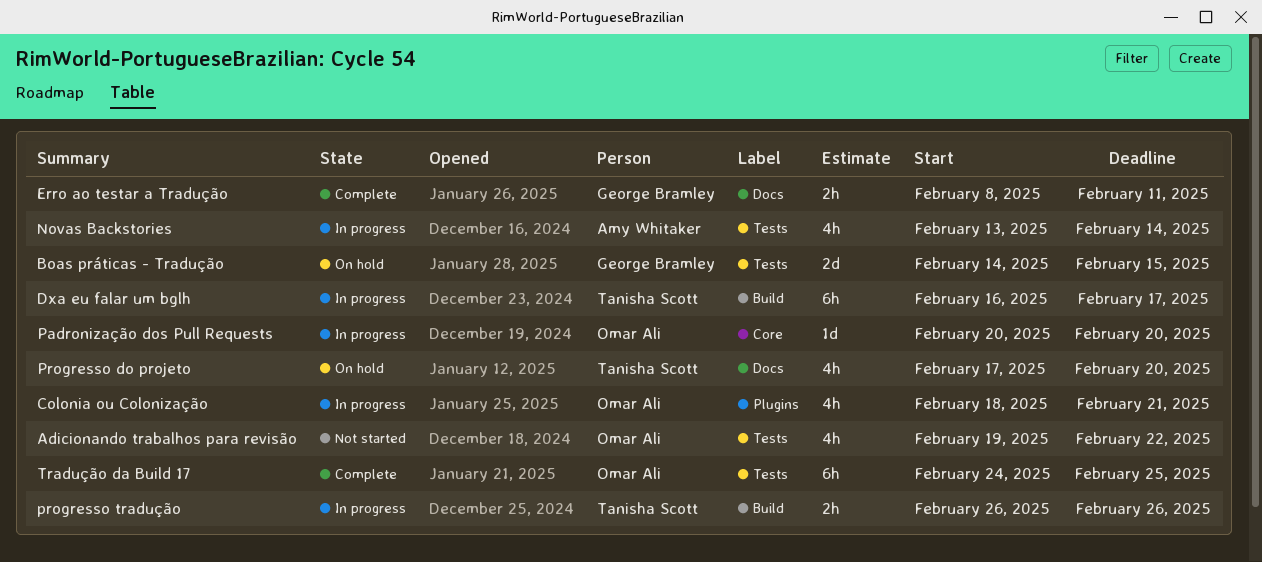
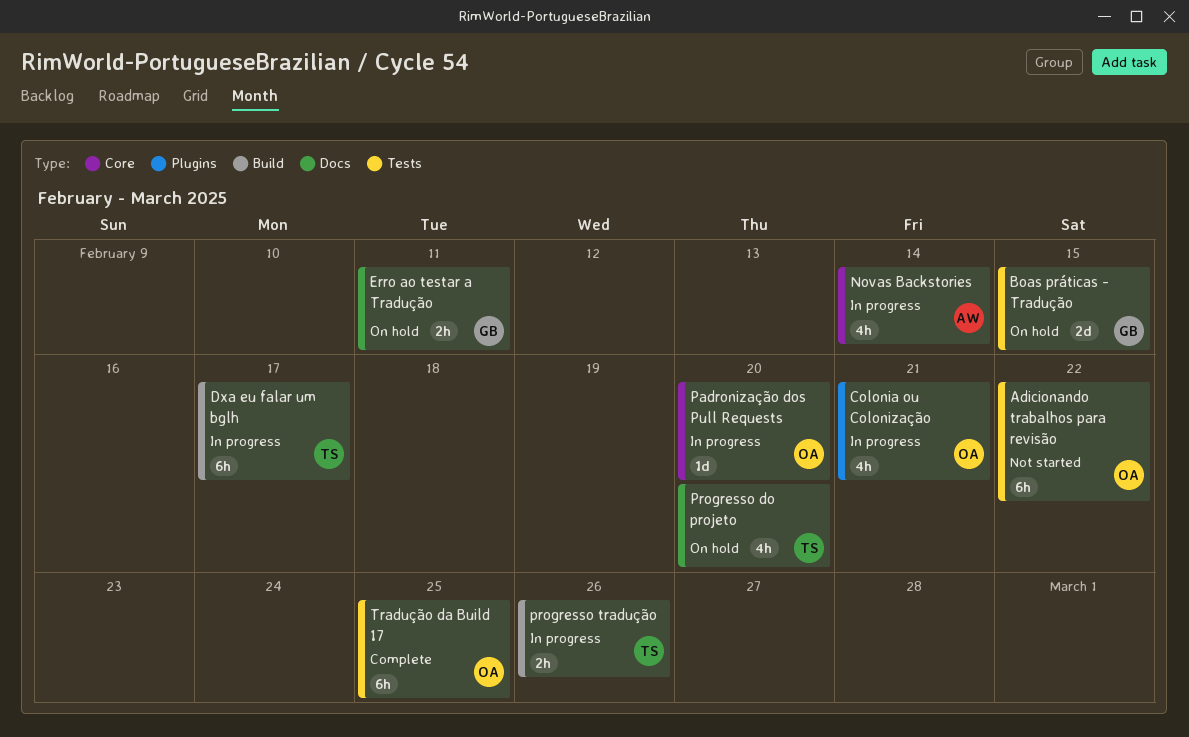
Adicionando trabalhos para revisão, estimate: 4h -> 6h
Erro ao testar a Tradução, status: Complete -> On hold
Novas Backstories, label: Tests -> Core

